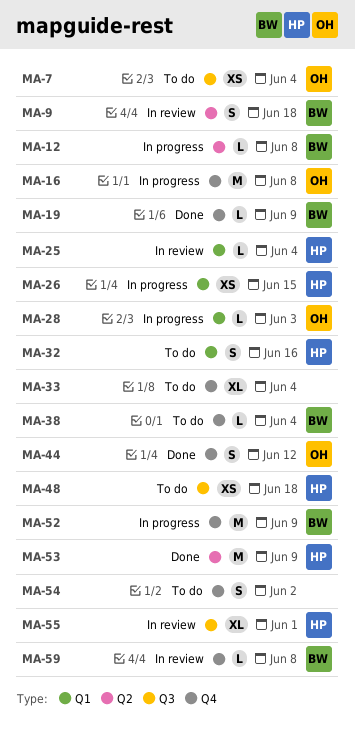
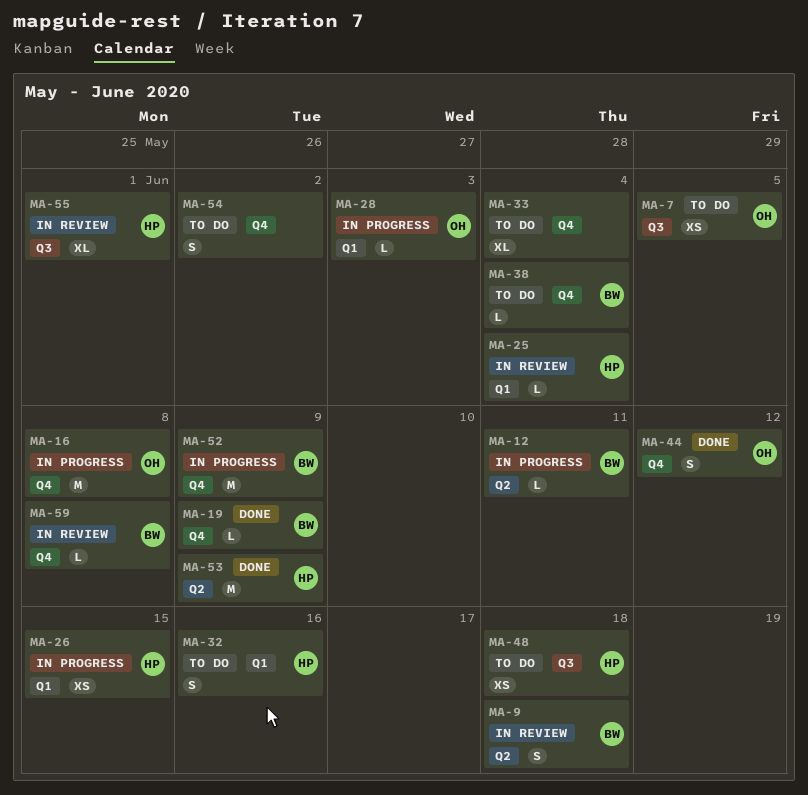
MA-7, due: Jun 4 -> Jun 5
MA-12, due: Jun 8 -> Jun 11

